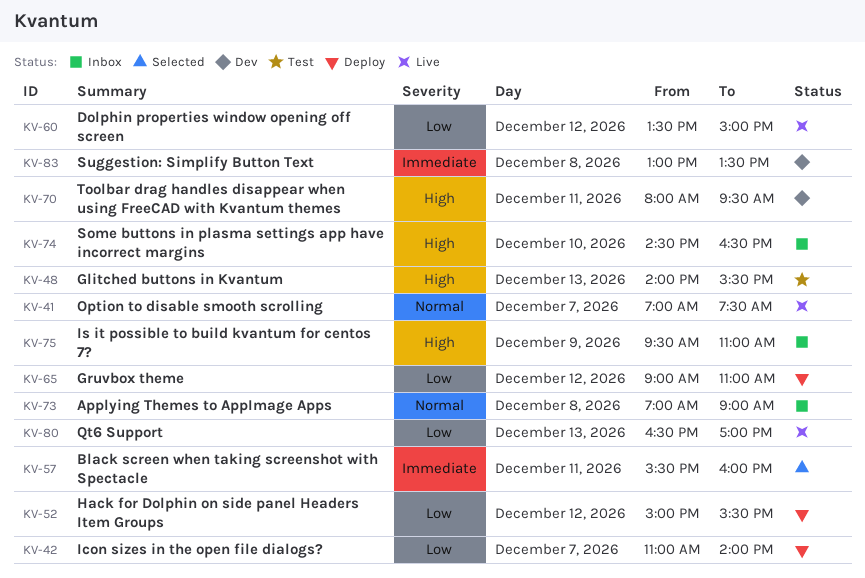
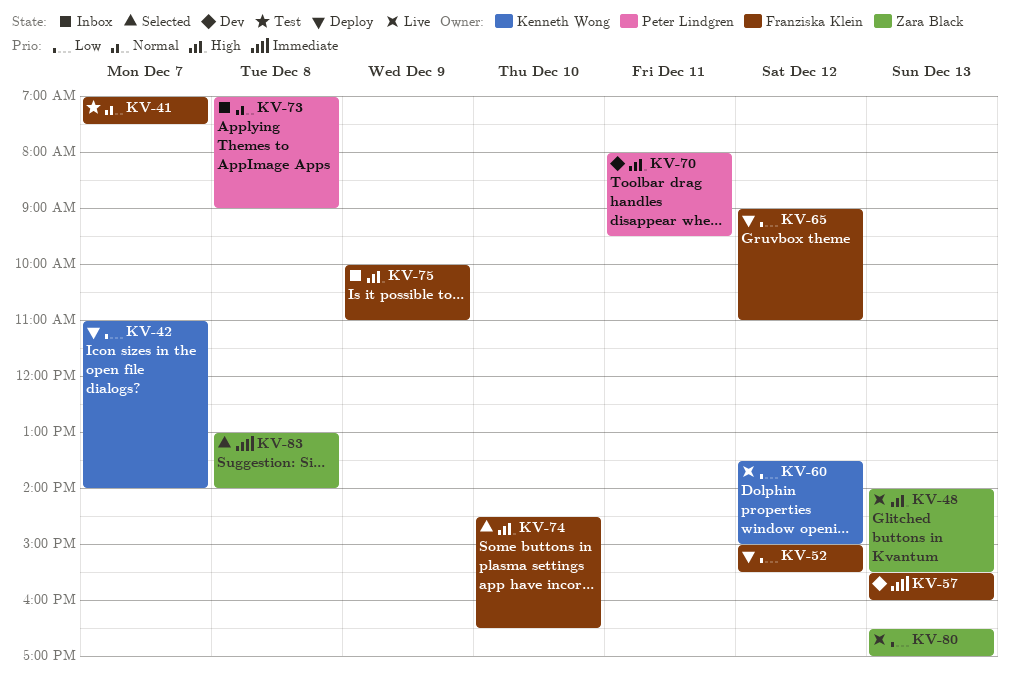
KV-41, status: Live -> Test
KV-48, status: Test -> Live
KV-57, status: Selected -> Dev
KV-57, day: Dec 11 -> Dec 13
KV-74, status: Inbox -> Selected
KV-75, begins: 09:30 -> 10:00
KV-83, status: Dev -> Selected
KV-83, ends: 13:30 -> 14:00

